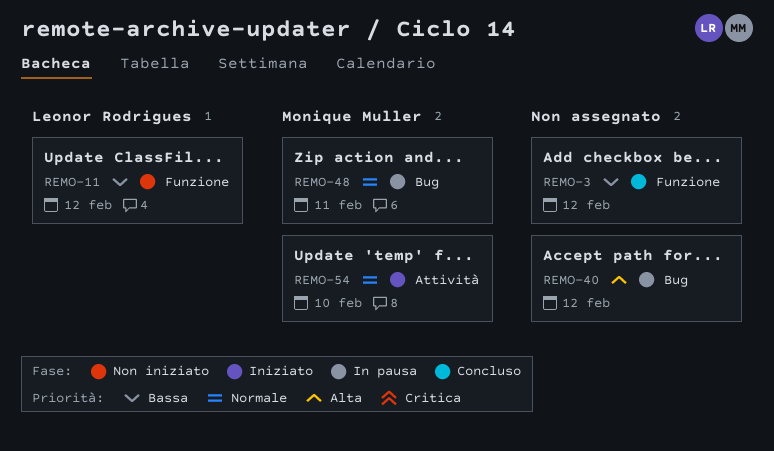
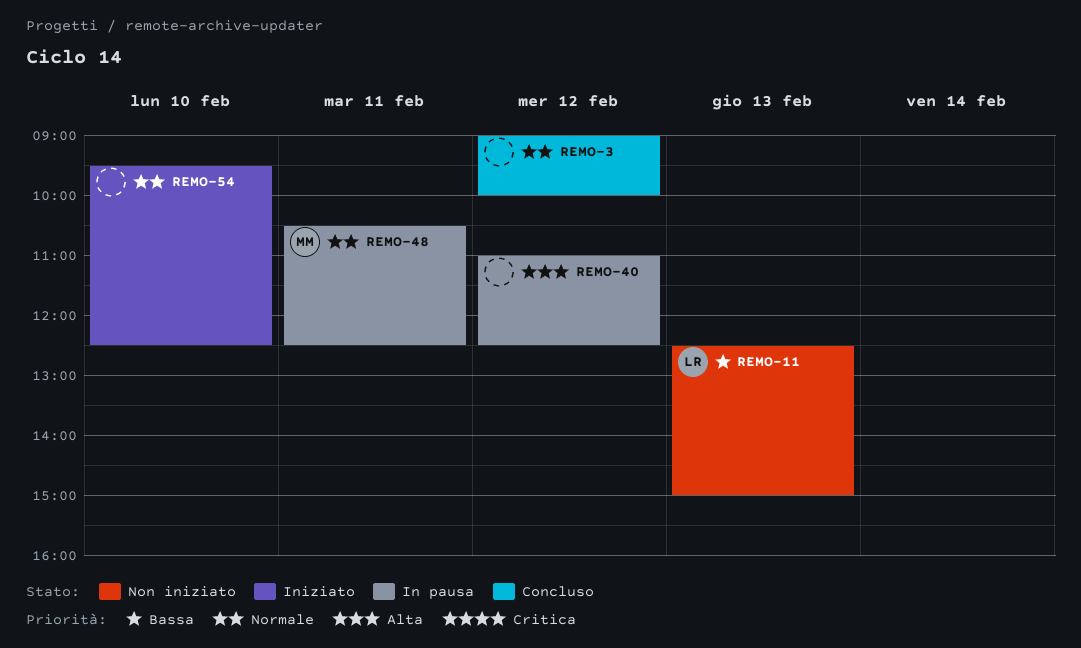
REMO-3, priority: Bassa -> Normale
REMO-11, day: Feb 12 -> Feb 13
REMO-54, owner: Monique Muller -> none

